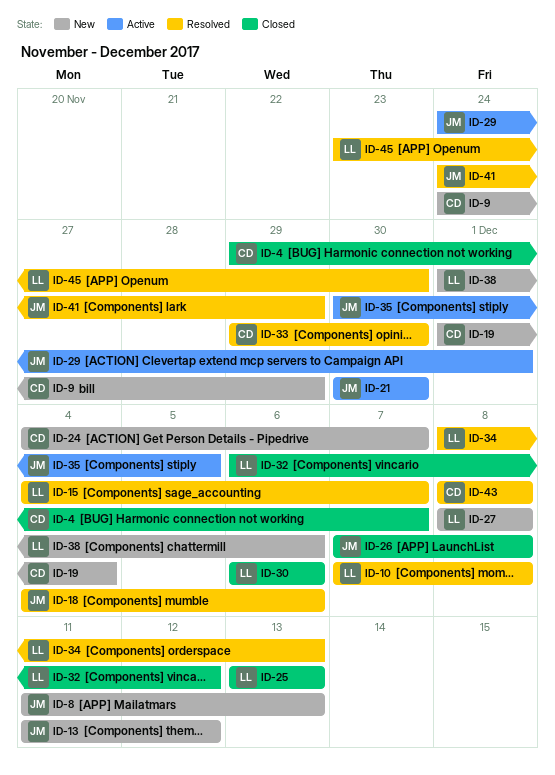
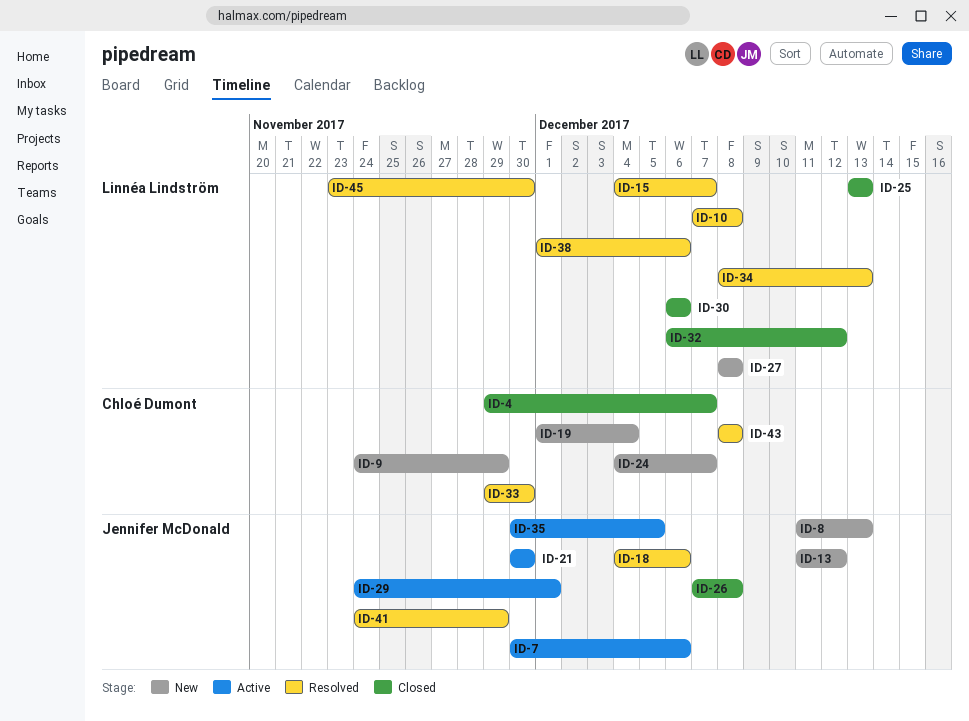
ID-7: none -> present
ID-38, status: New -> Resolved

